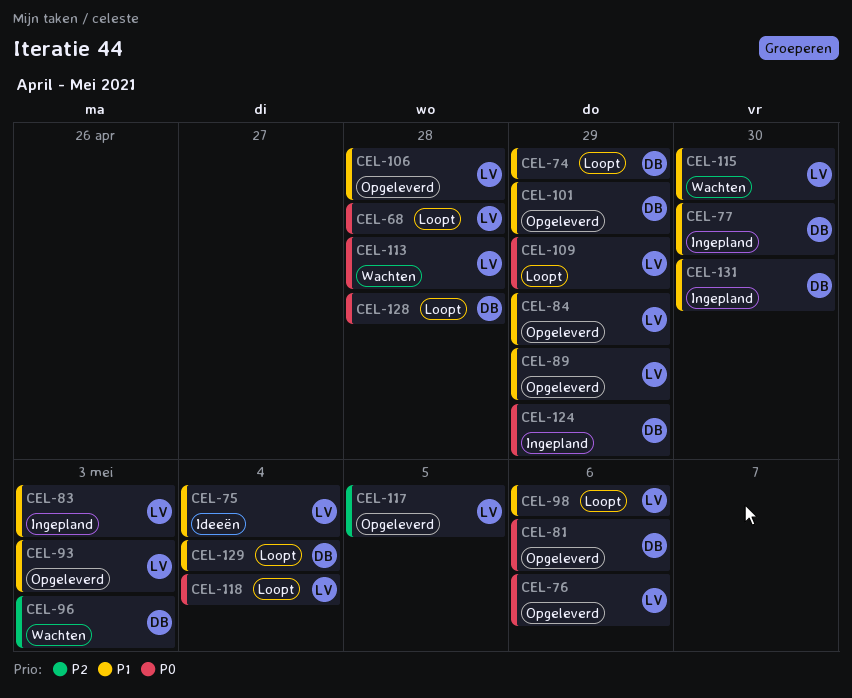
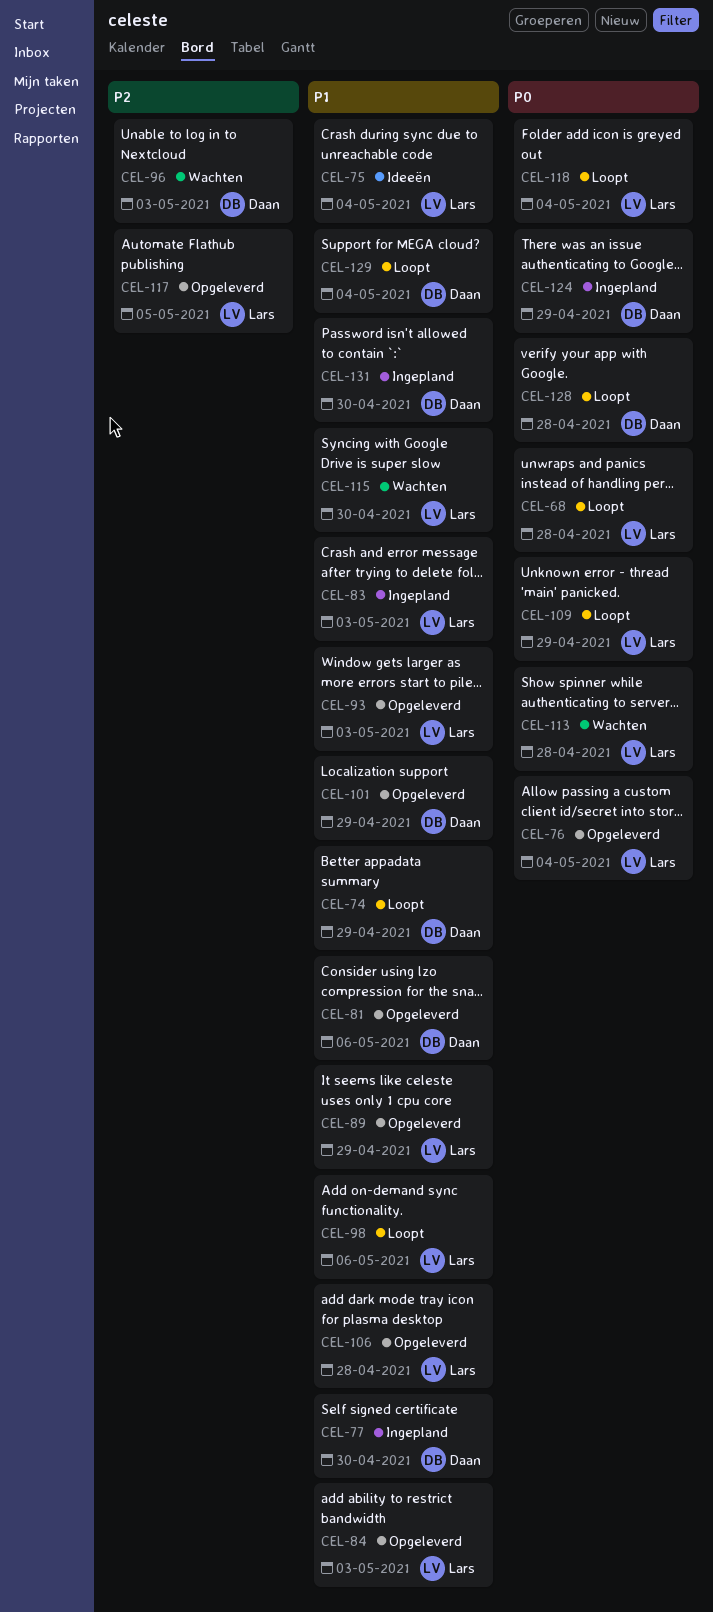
CEL-76, due: May 6 -> May 4
CEL-81, priority: P0 -> P1
CEL-84, due: Apr 29 -> May 3

